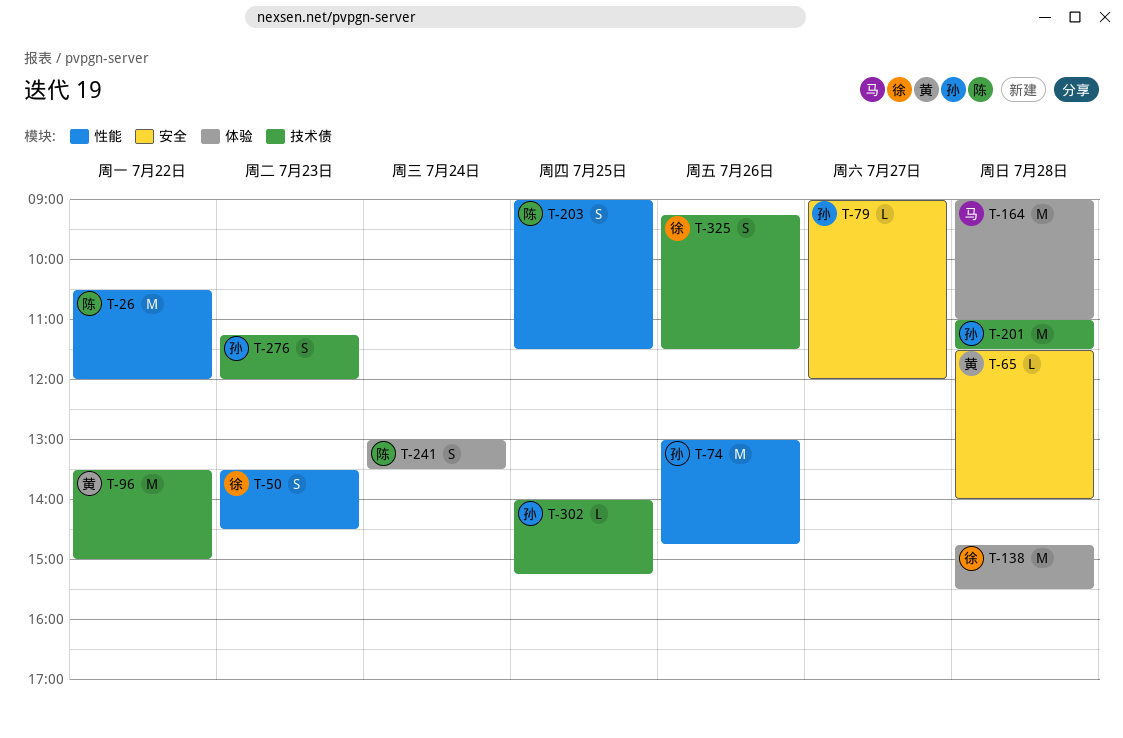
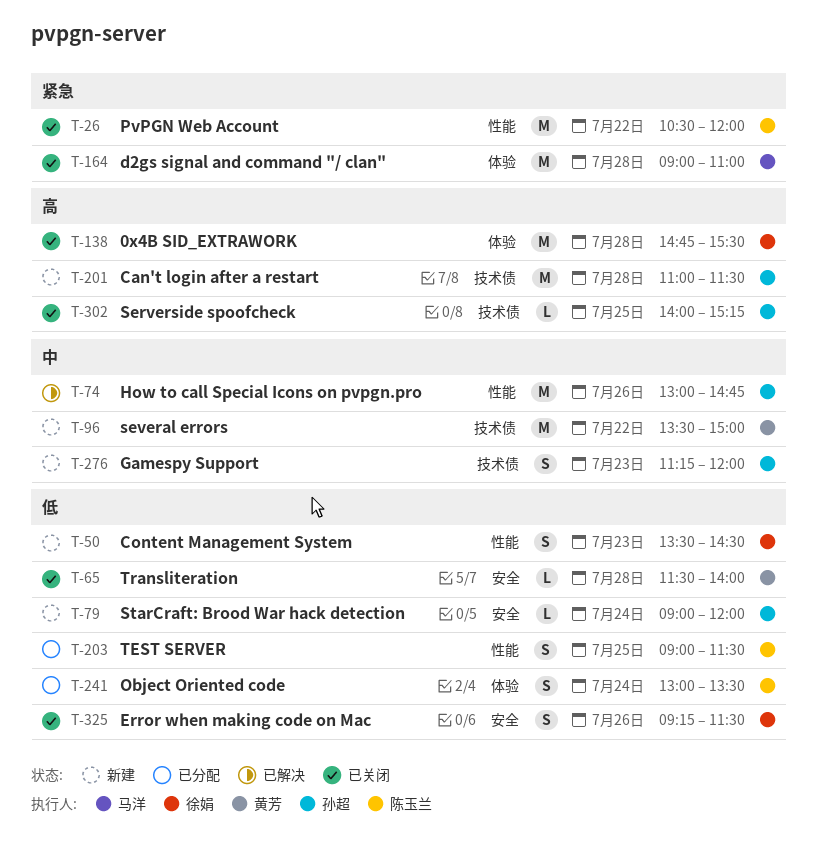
T-79, day: Jul 27 -> Jul 24
T-325, label: 技术债 -> 安全

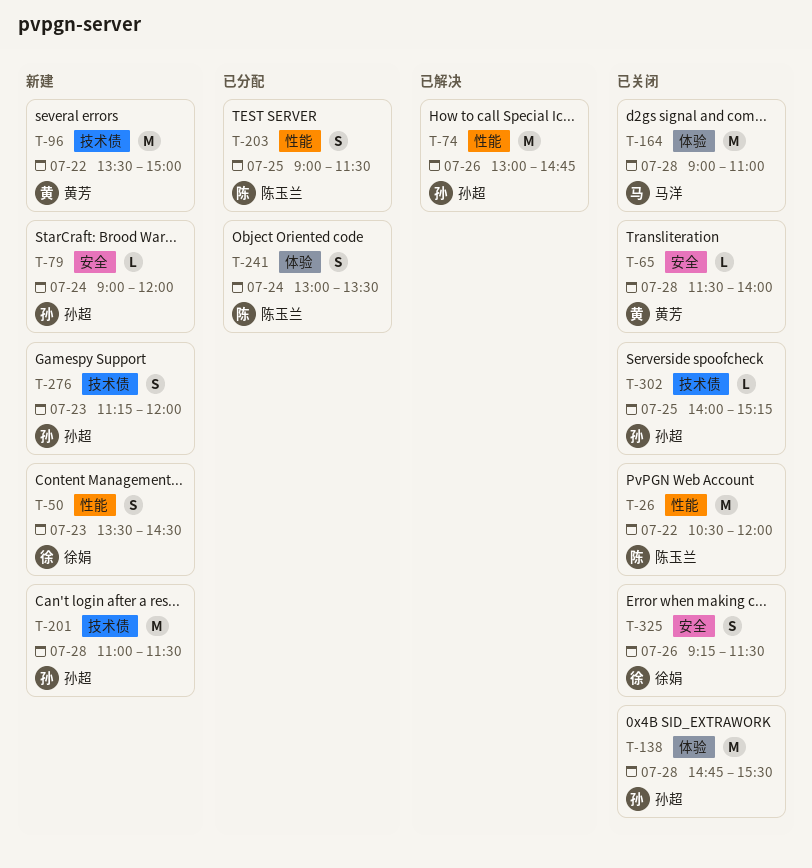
T-138, owner: 徐娟 -> 孙超

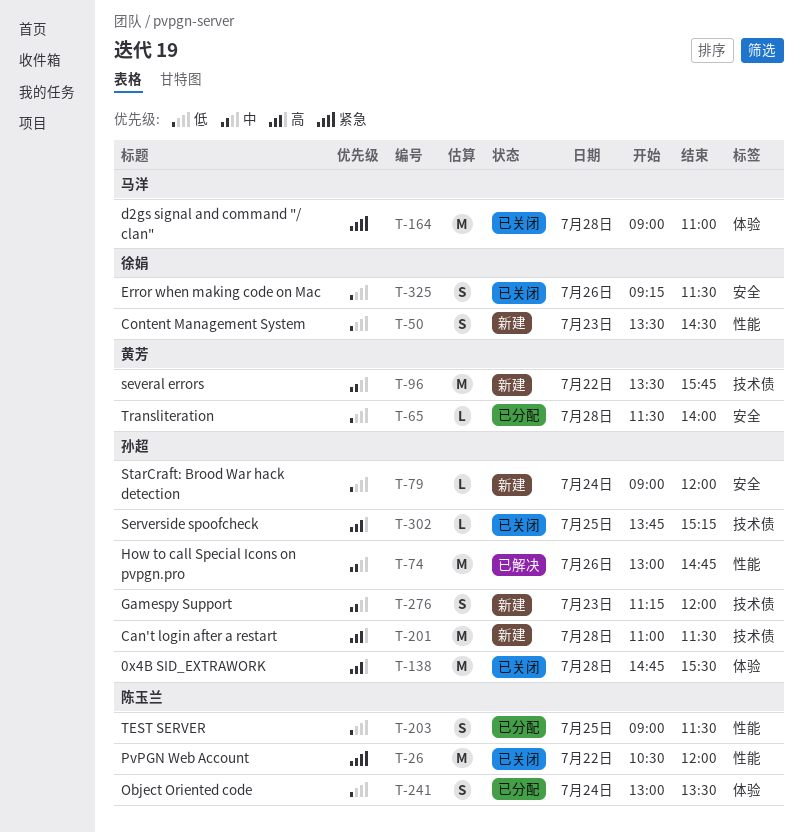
T-65, status: 已关闭 -> 已分配
T-96, ends: 15:00 -> 15:45
T-302, begins: 14:00 -> 13:45

